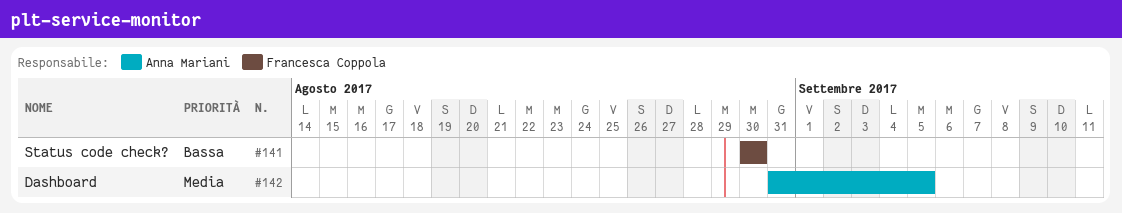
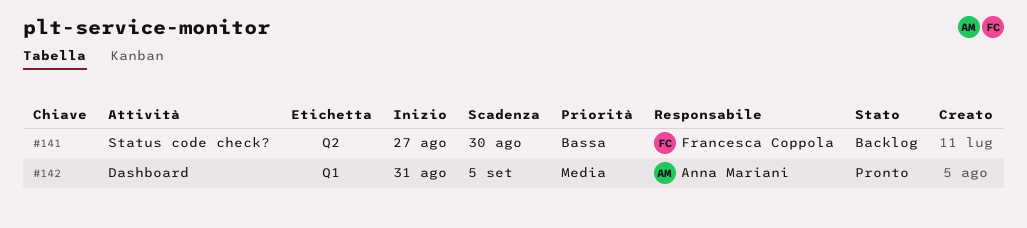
#141, start: Aug 30 -> Aug 27

